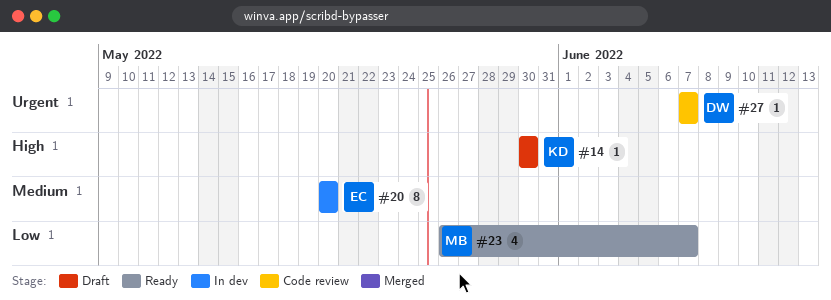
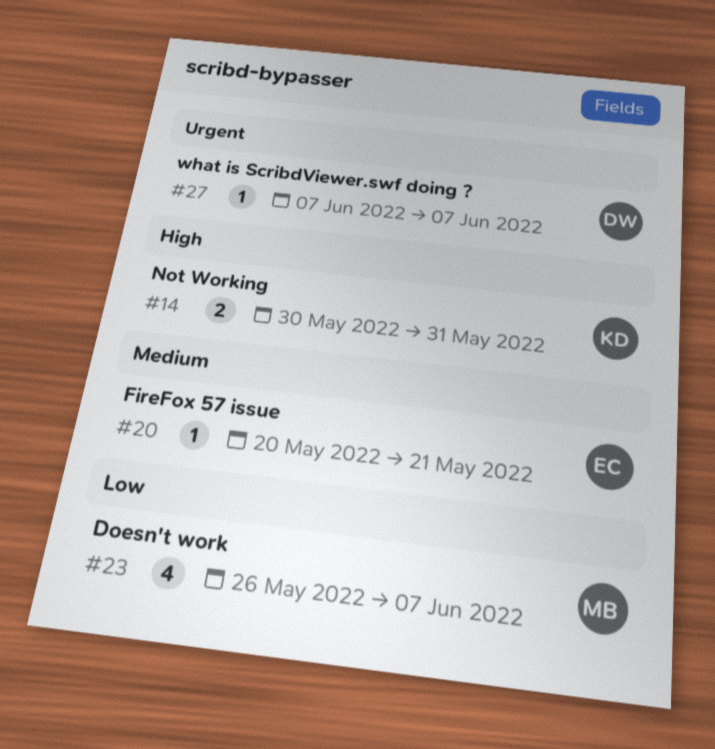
#14, estimate: 1 -> 2
#14, due: May 30 -> May 31
#20, estimate: 8 -> 1
#20, due: May 20 -> May 21

